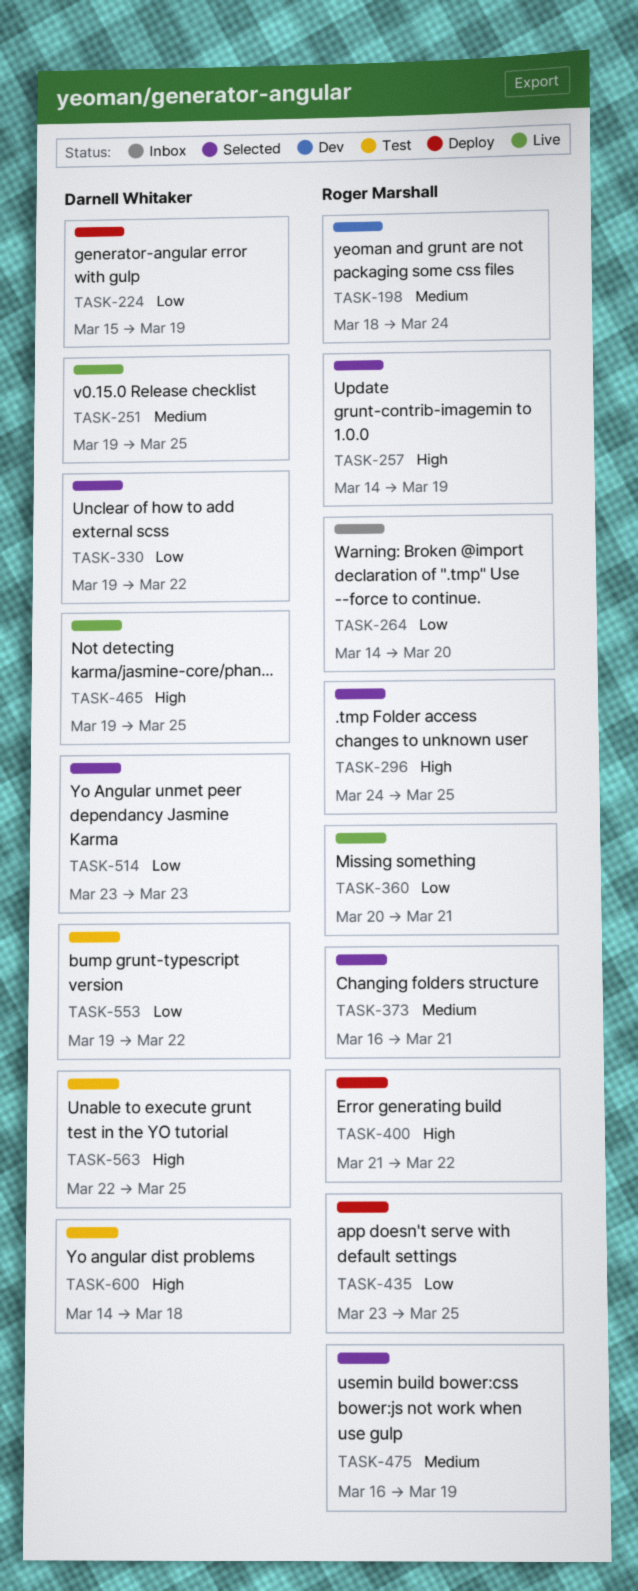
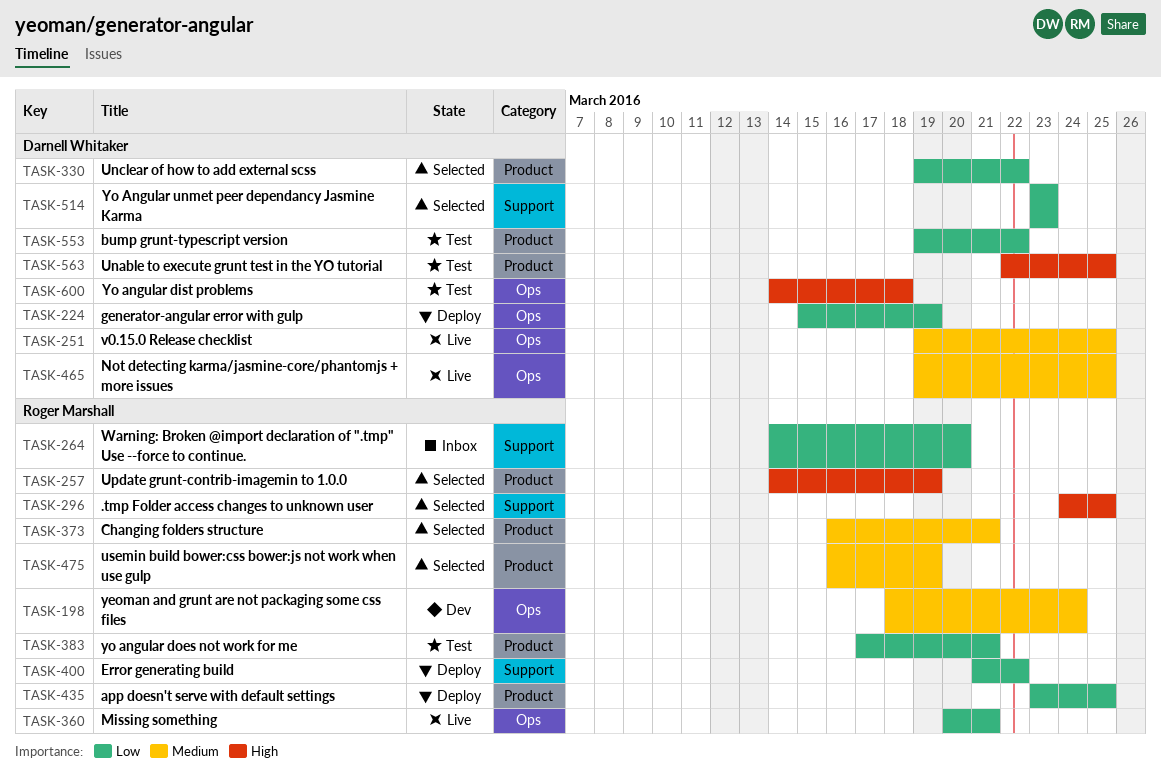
TASK-383: none -> present
TASK-400, priority: High -> Low
TASK-465, priority: High -> Medium

